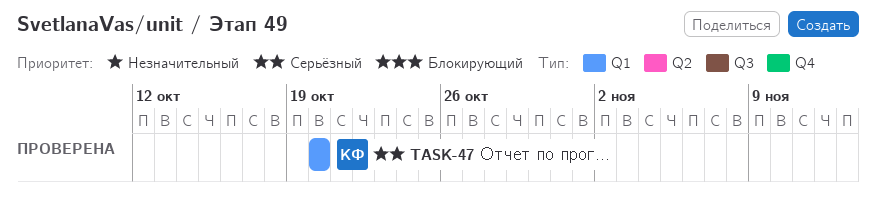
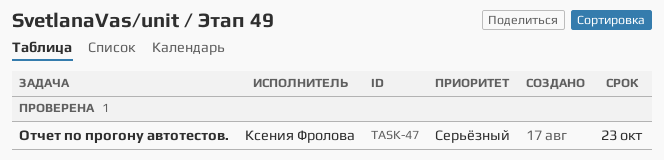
TASK-47, due: Oct 20 -> Oct 23

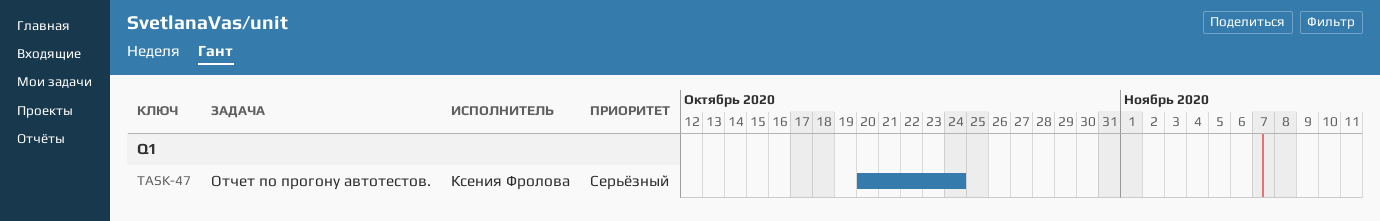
TASK-47, due: Oct 23 -> Oct 24

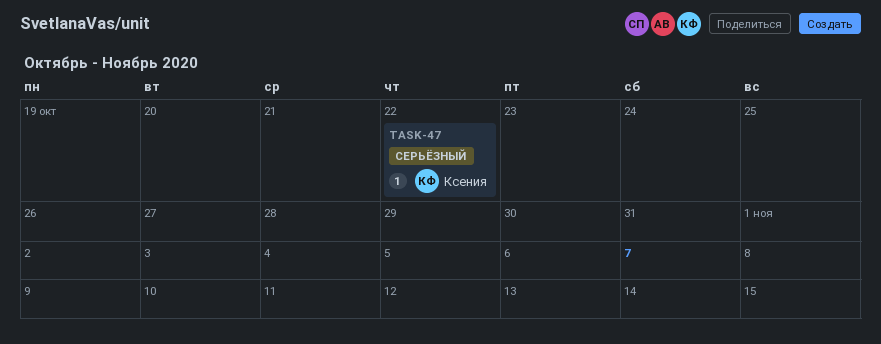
TASK-47, due: Oct 24 -> Oct 22

